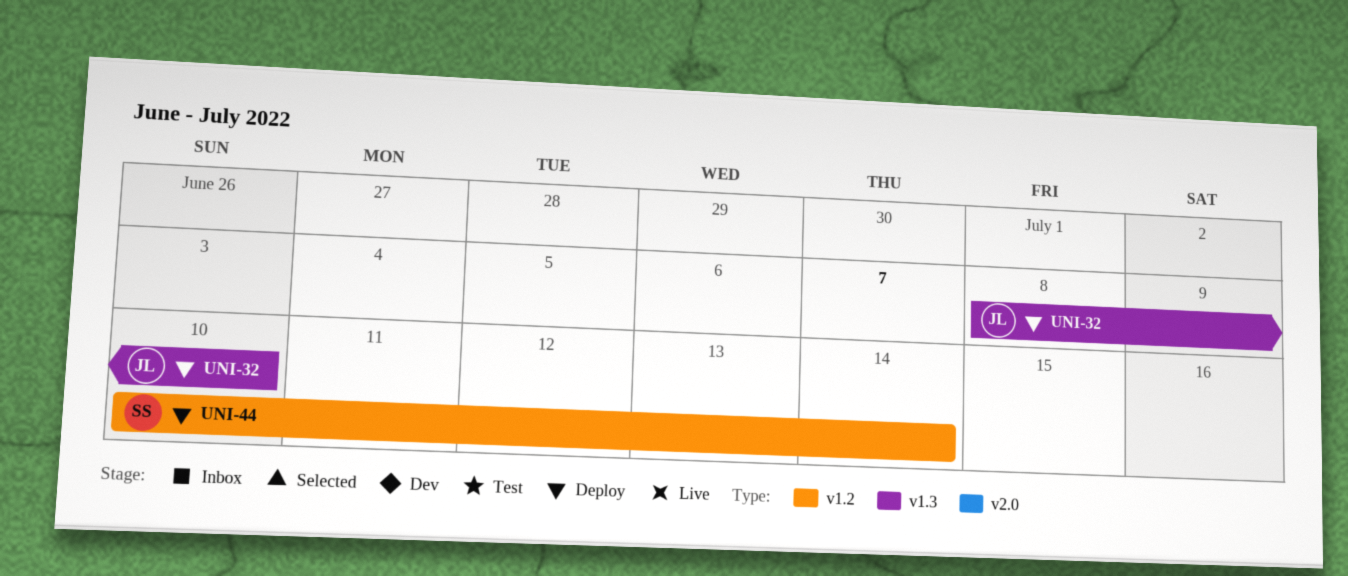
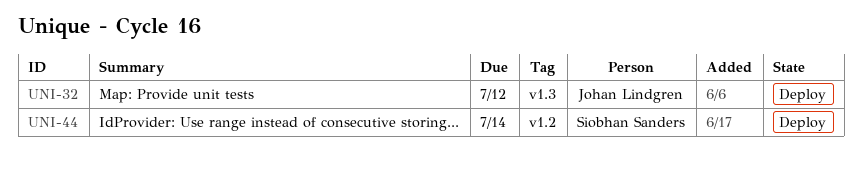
UNI-32, due: Jul 10 -> Jul 12

